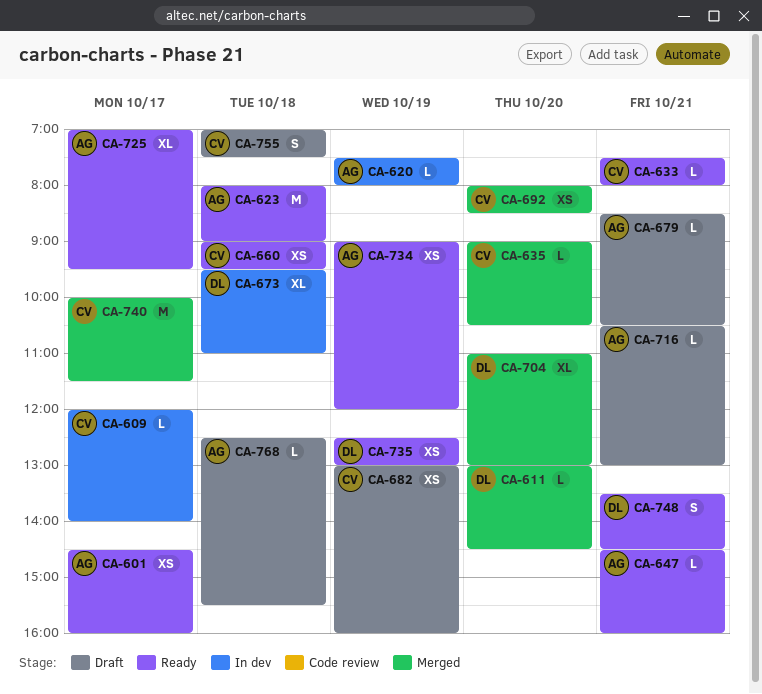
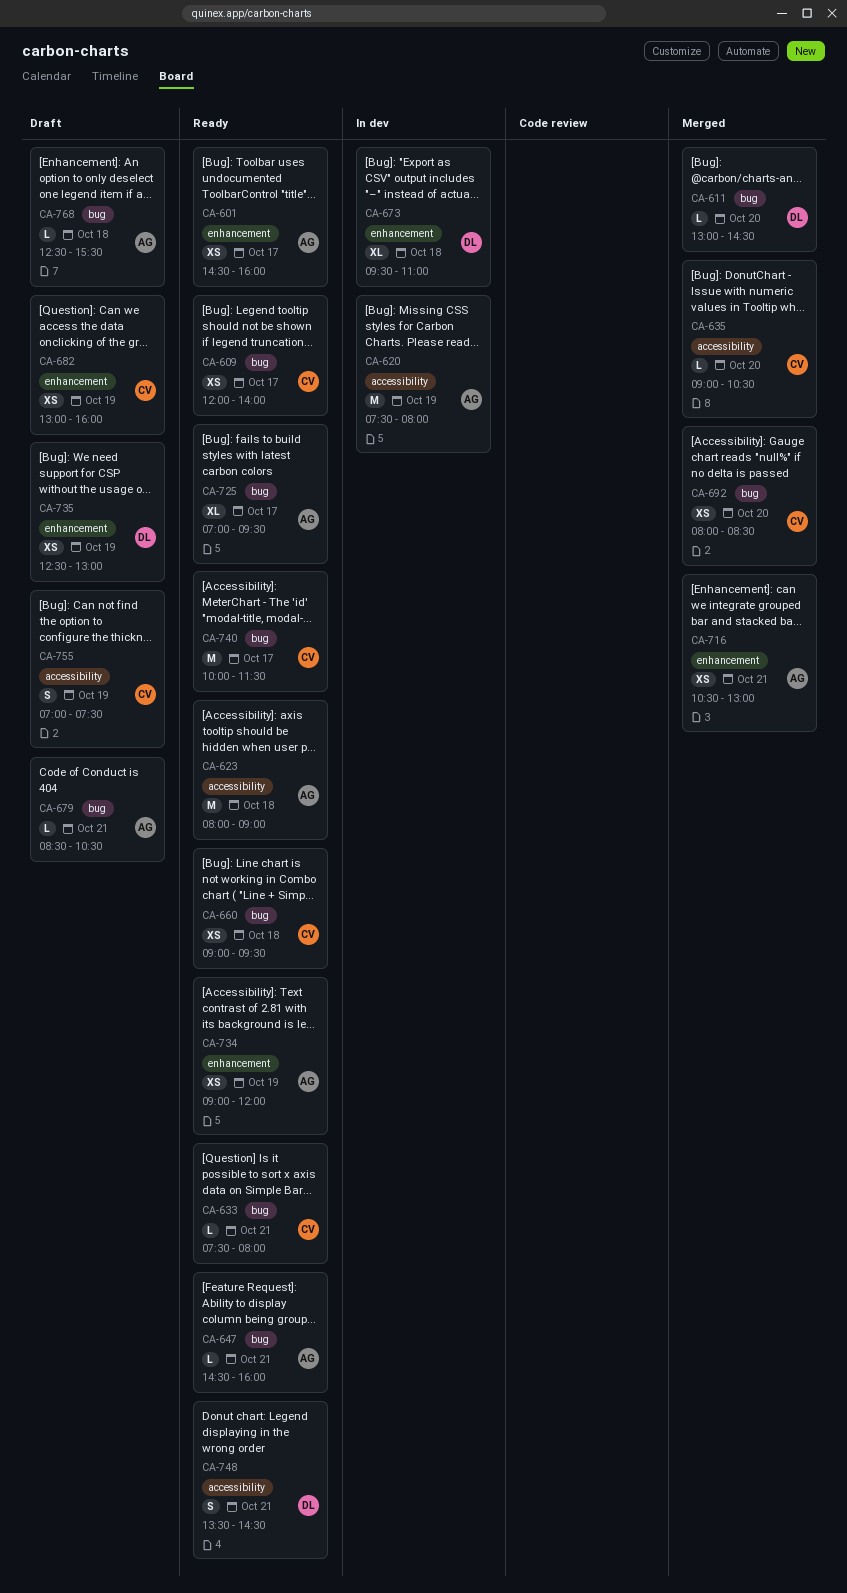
CA-609, status: In dev -> Ready
CA-609, estimate: L -> XS
CA-620, estimate: L -> M
CA-704: present -> none
CA-716, status: Draft -> Merged
CA-716, estimate: L -> XS
CA-735, status: Ready -> Draft
CA-740, status: Merged -> Ready
CA-755, day: Oct 18 -> Oct 19

